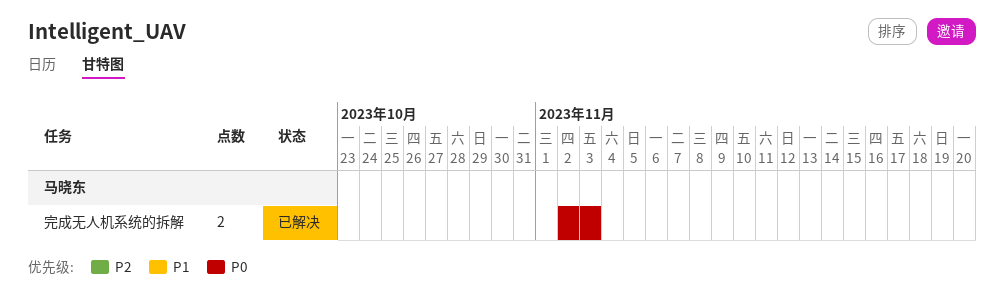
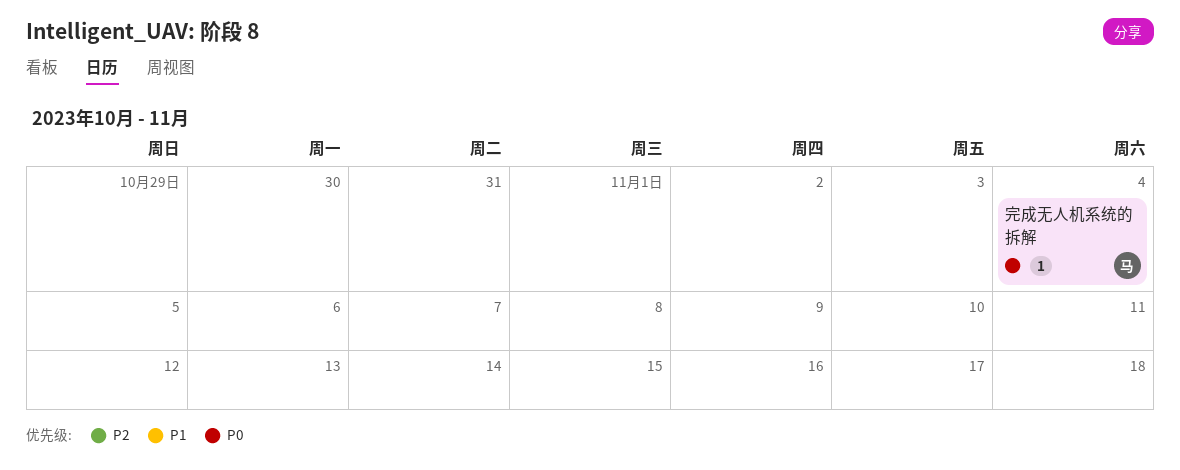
完成无人机系统的拆解, estimate: 2 -> 1
完成无人机系统的拆解, due: Nov 3 -> Nov 4

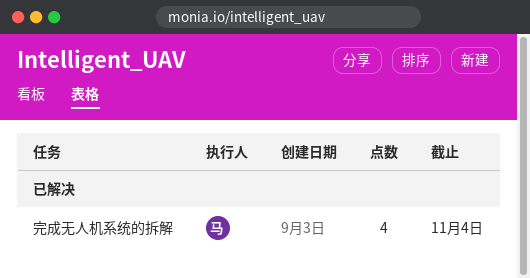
完成无人机系统的拆解, estimate: 1 -> 4

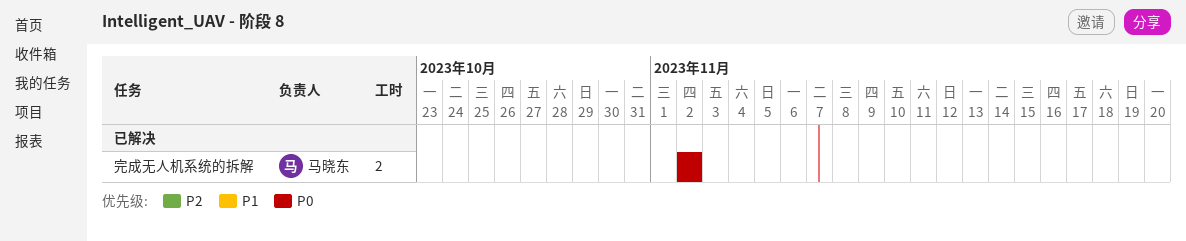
完成无人机系统的拆解, estimate: 4 -> 2
完成无人机系统的拆解, due: Nov 4 -> Nov 2

